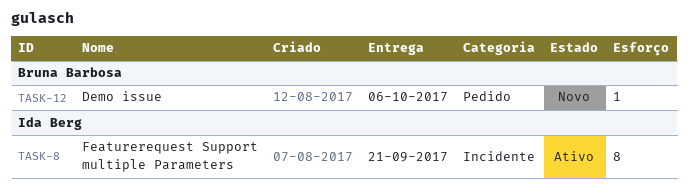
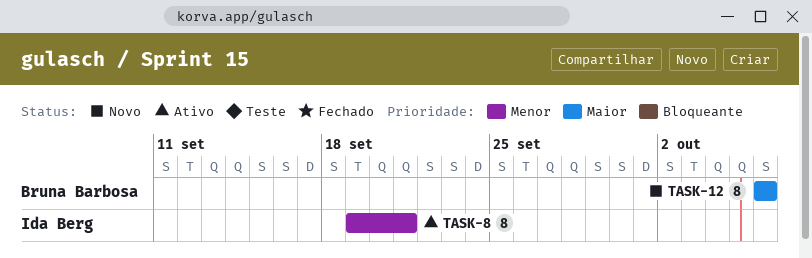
TASK-12, estimate: 1 -> 8

